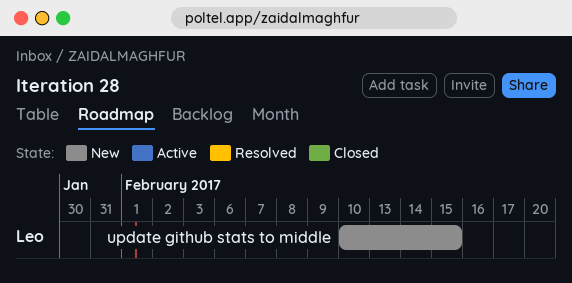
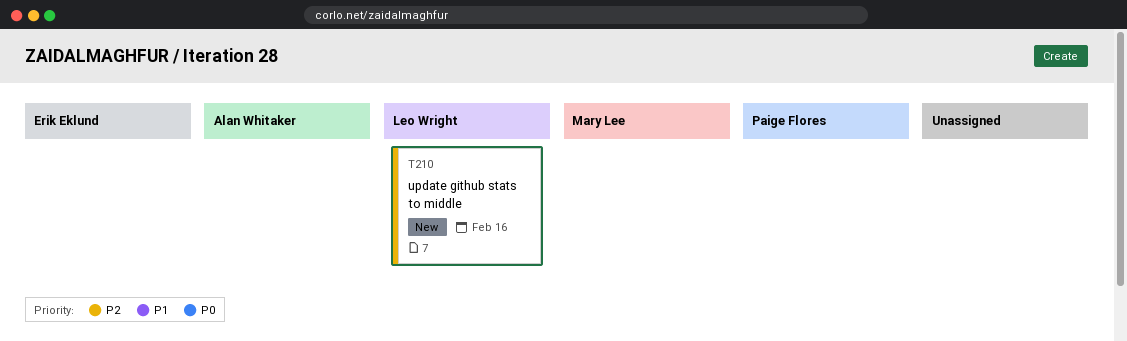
update github stats to middle, due: Feb 15 -> Feb 16

